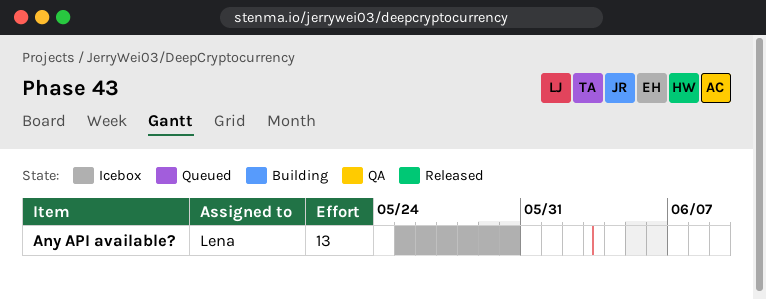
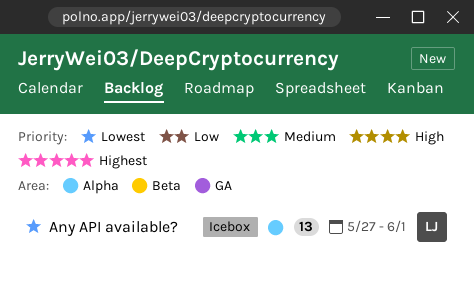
Any API available?, start: May 25 -> May 27
Any API available?, due: May 30 -> Jun 1

